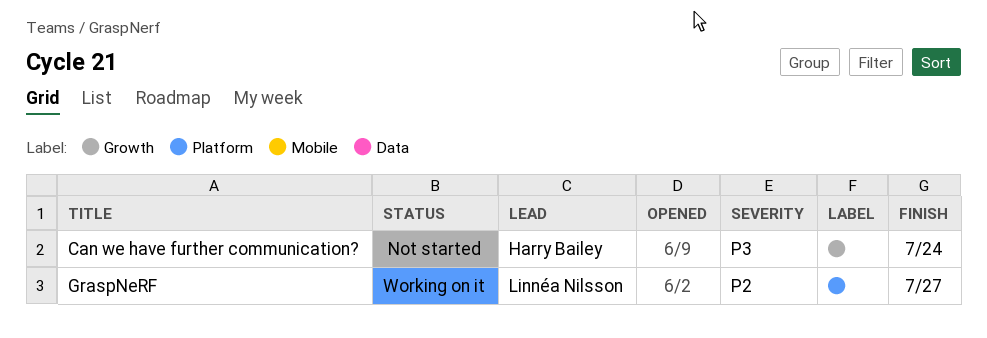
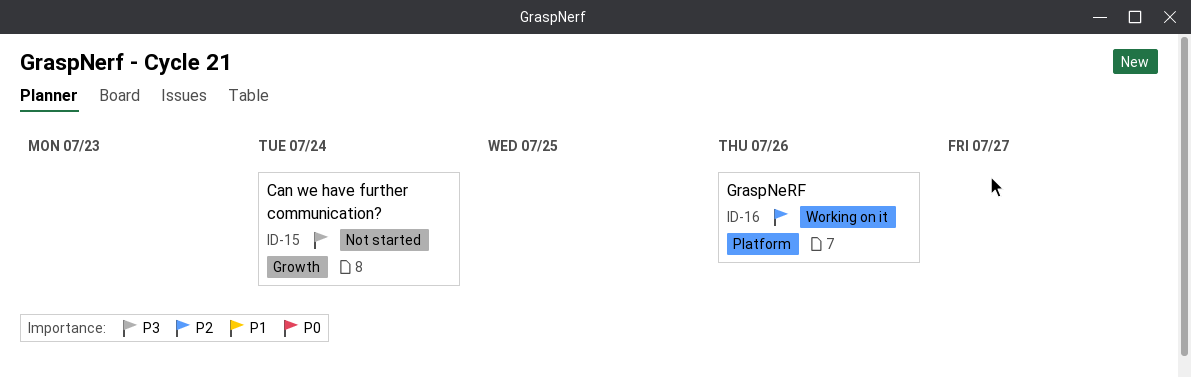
GraspNeRF, due: Jul 27 -> Jul 26

